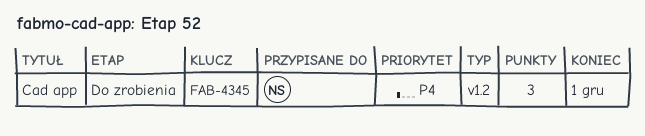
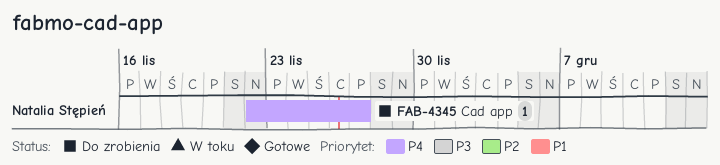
FAB-4345, estimate: 3 -> 1
FAB-4345, due: Dec 1 -> Nov 27

